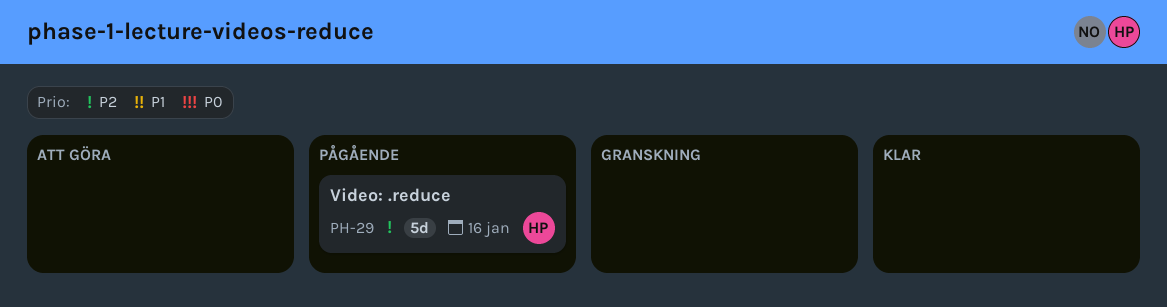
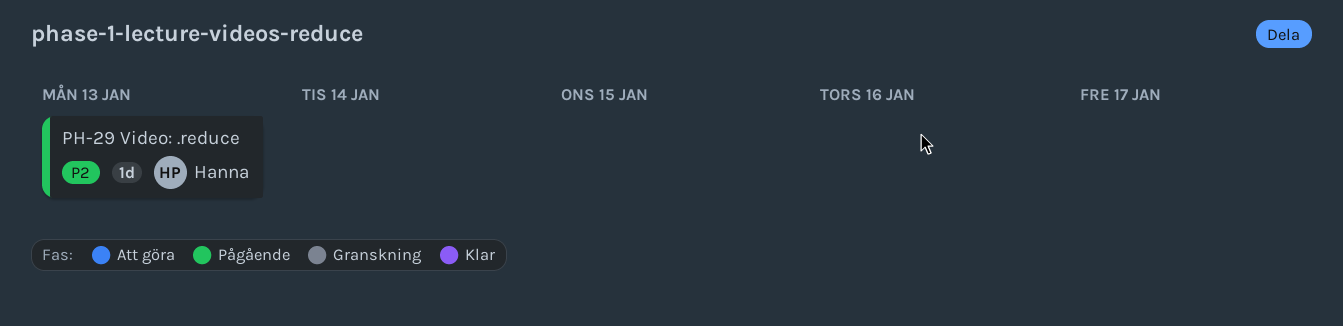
PH-29, estimate: 5d -> 1d
PH-29, due: Jan 16 -> Jan 13

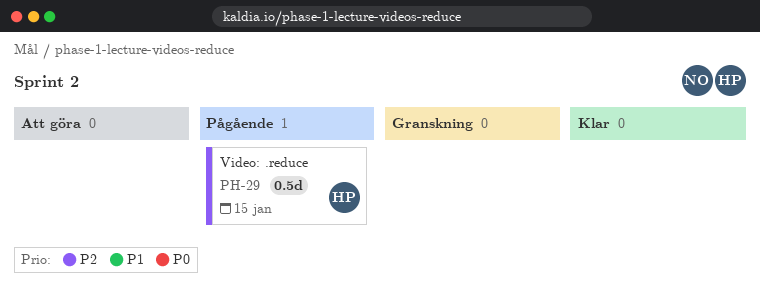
PH-29, estimate: 1d -> 0.5d
PH-29, due: Jan 13 -> Jan 15

